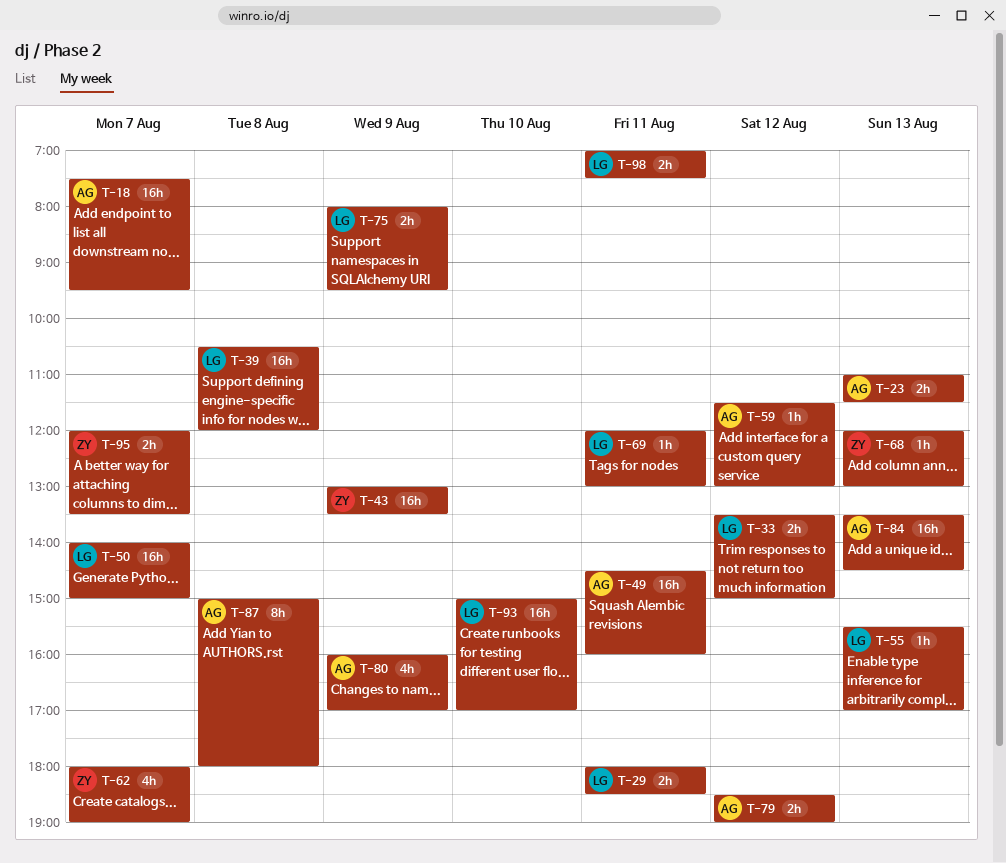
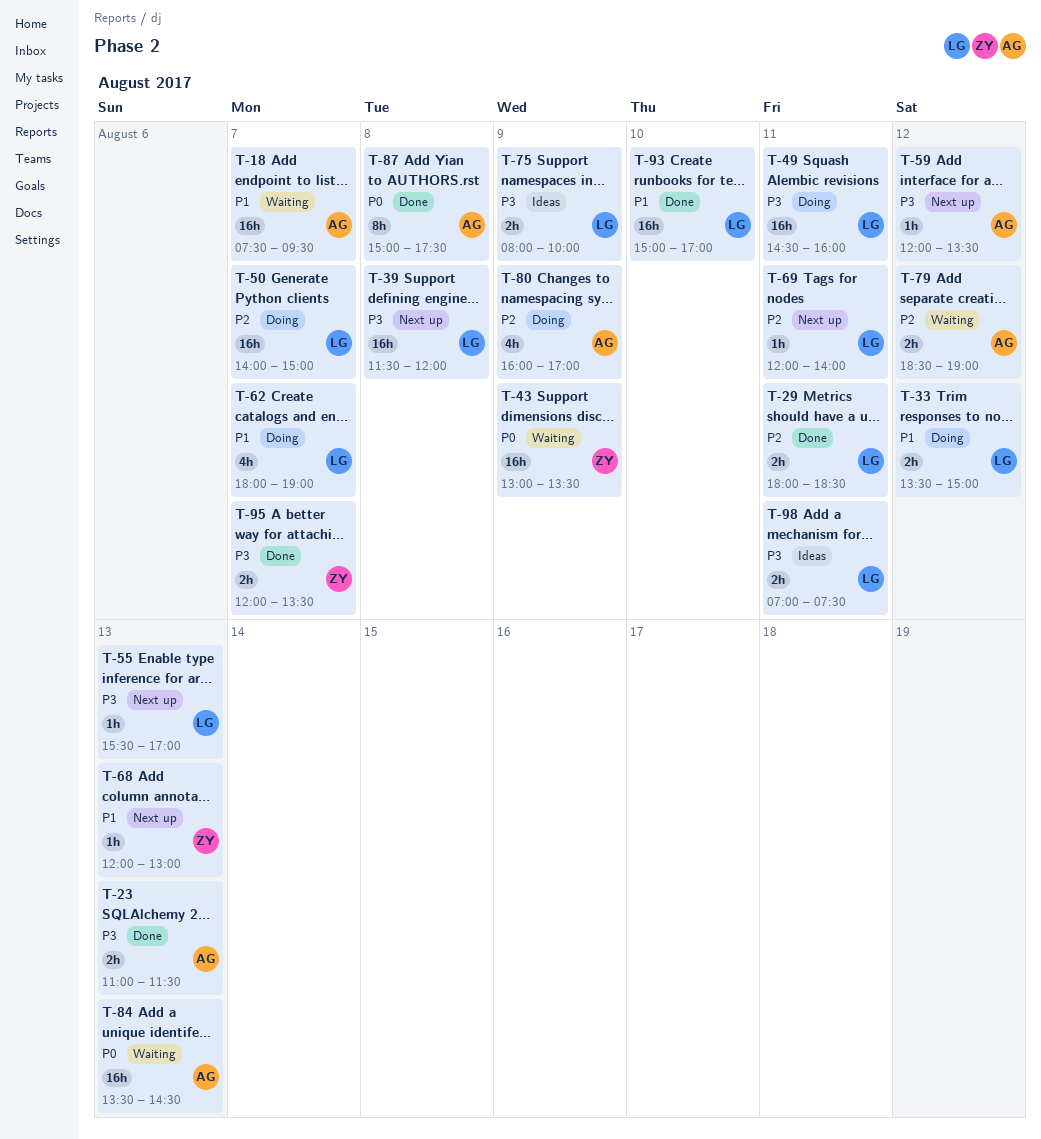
T-39, begins: 10:30 -> 11:30
T-49, owner: AG -> LG
T-59, begins: 11:30 -> 12:00
T-59, ends: 13:00 -> 13:30
T-62, owner: ZY -> LG
T-69, ends: 13:00 -> 14:00
T-75, ends: 09:30 -> 10:00
T-87, ends: 18:00 -> 17:30

